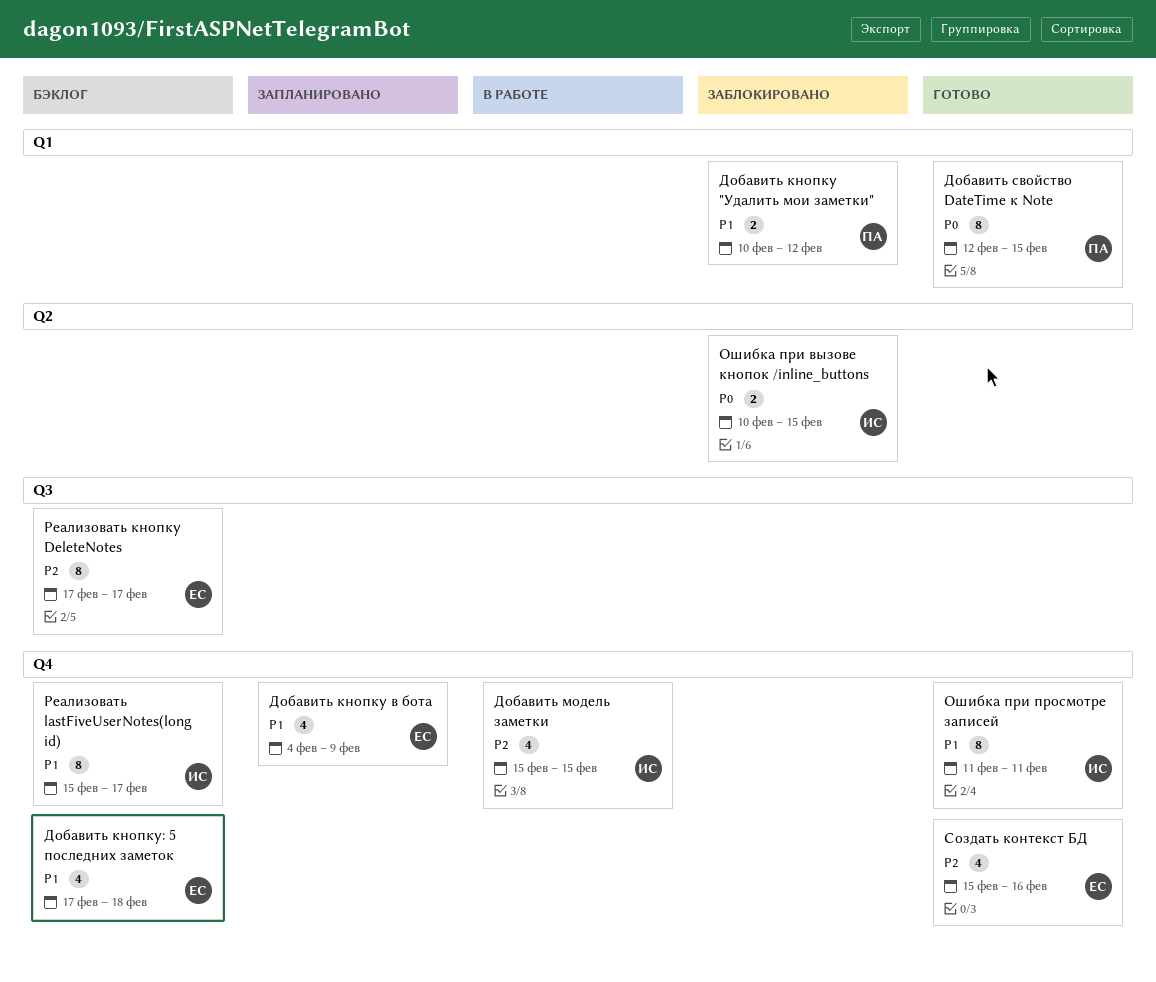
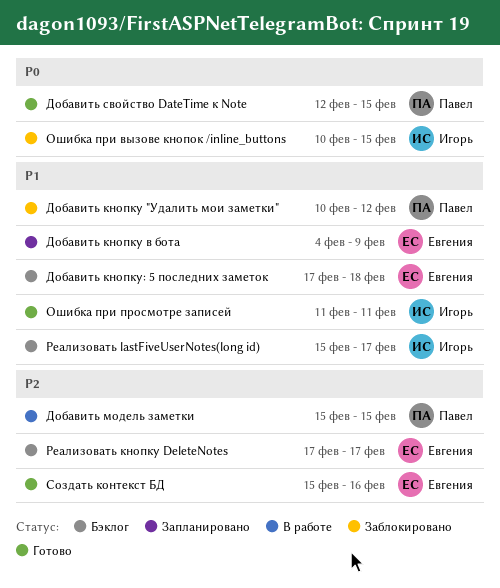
Добавить модель заметки, owner: Игорь -> Павел

